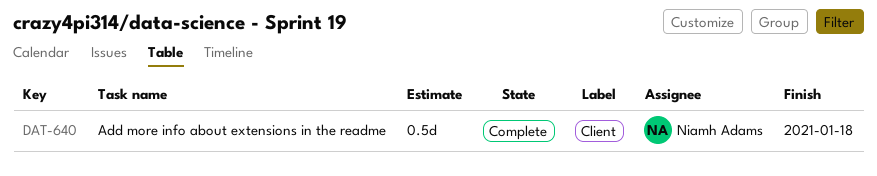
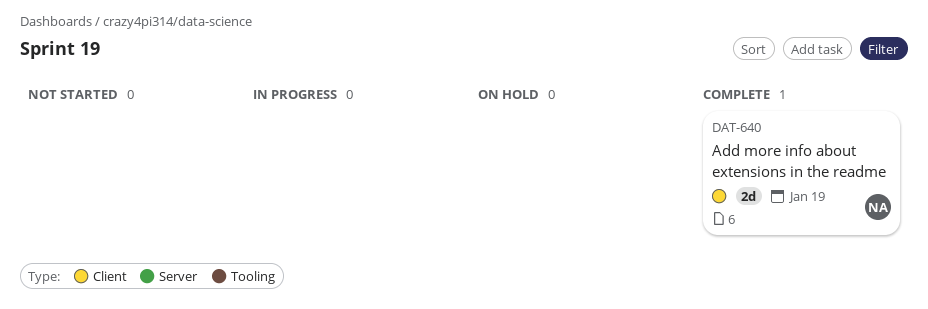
DAT-640, estimate: 0.5d -> 2d
DAT-640, due: Jan 18 -> Jan 19

